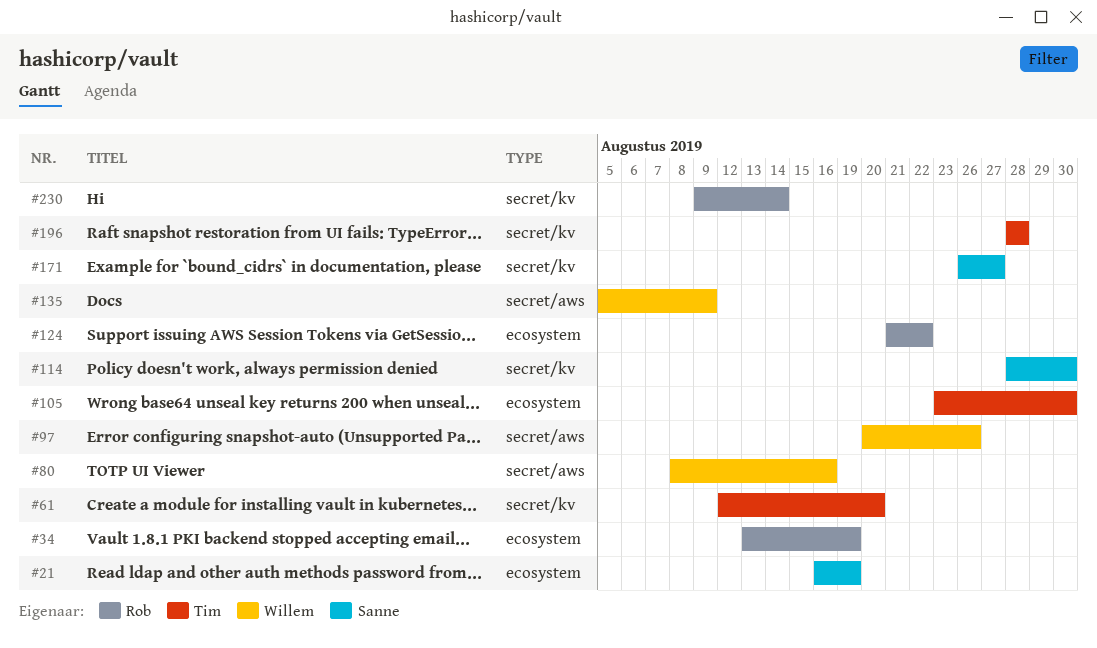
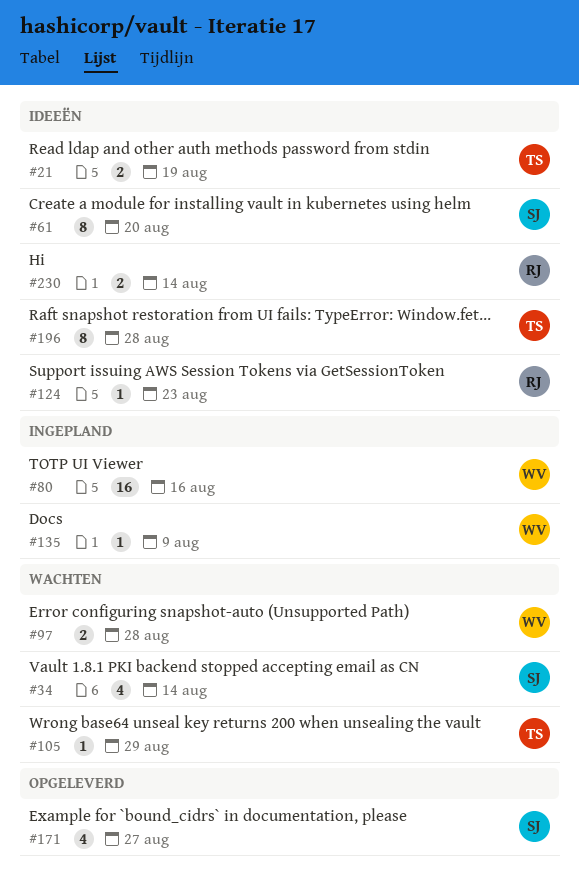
#21, owner: Sanne -> Tim
#34, owner: Rob -> Sanne
#34, due: Aug 19 -> Aug 14
#61, owner: Tim -> Sanne
#97, due: Aug 26 -> Aug 28
#105, due: Aug 30 -> Aug 29
#114: present -> none
#124, due: Aug 22 -> Aug 23

